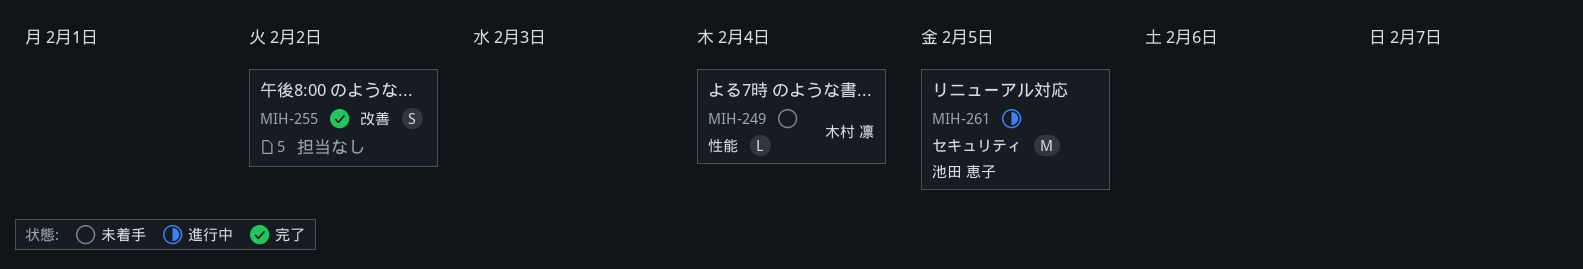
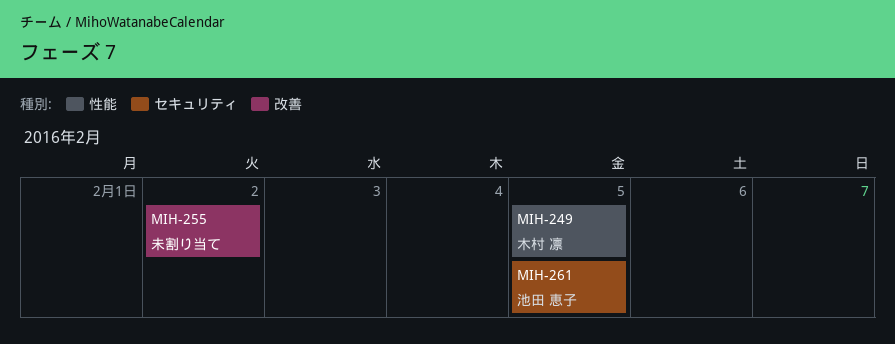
MIH-249, due: Feb 4 -> Feb 5

